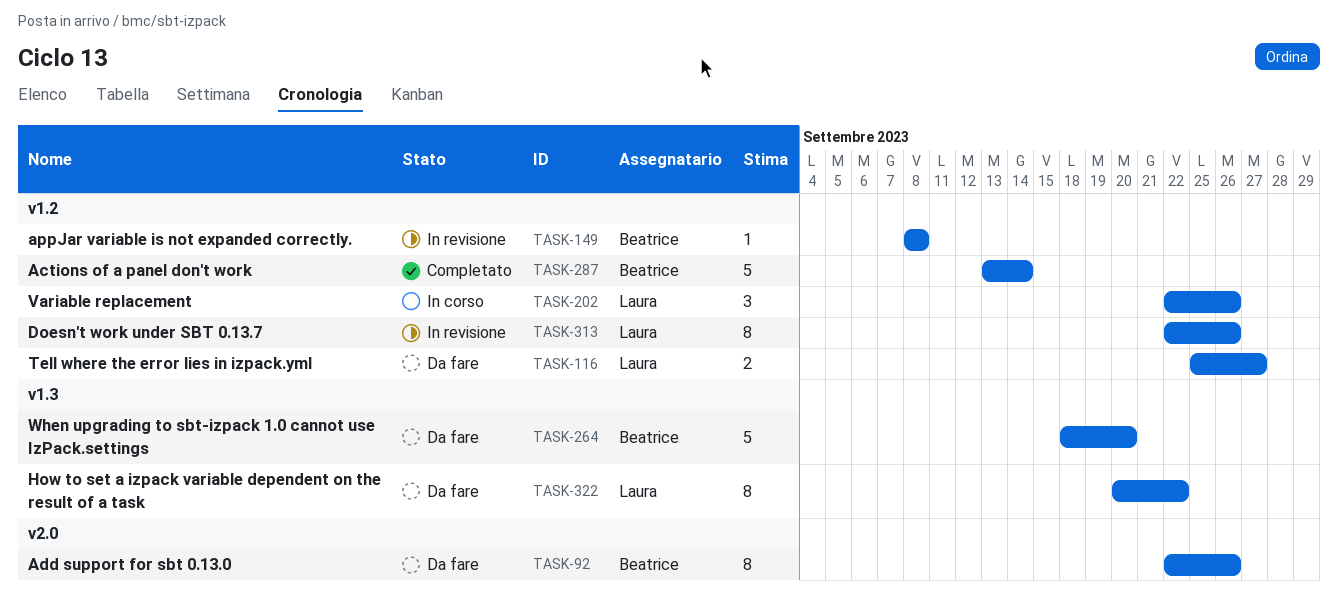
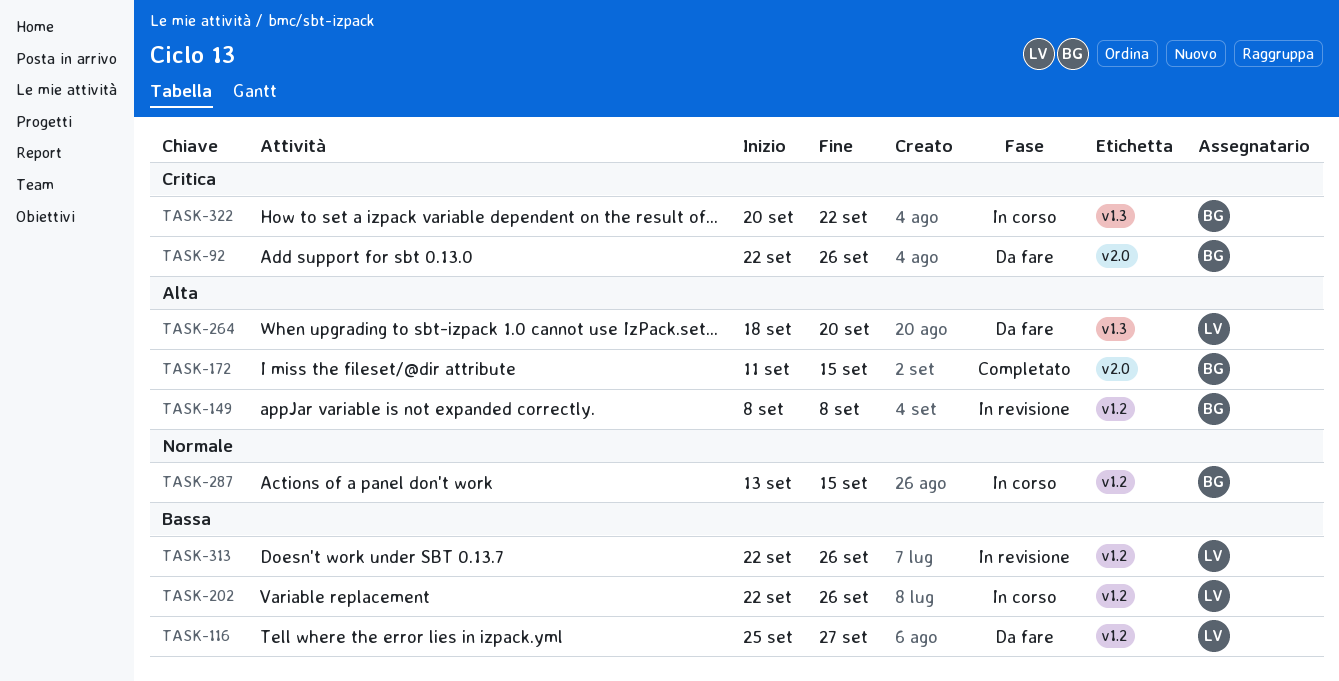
TASK-172: none -> present
TASK-264, owner: Beatrice -> Laura
TASK-287, status: Completato -> In corso
TASK-287, due: Sep 14 -> Sep 15
TASK-322, status: Da fare -> In corso
TASK-322, owner: Laura -> Beatrice

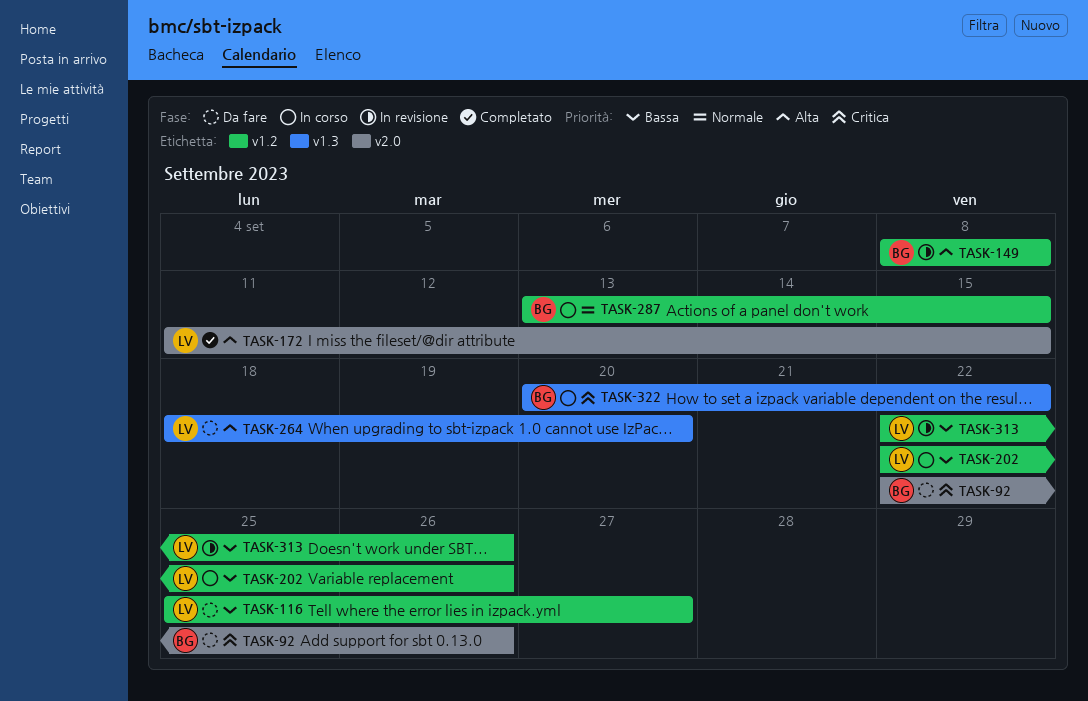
TASK-172, owner: BG -> LV

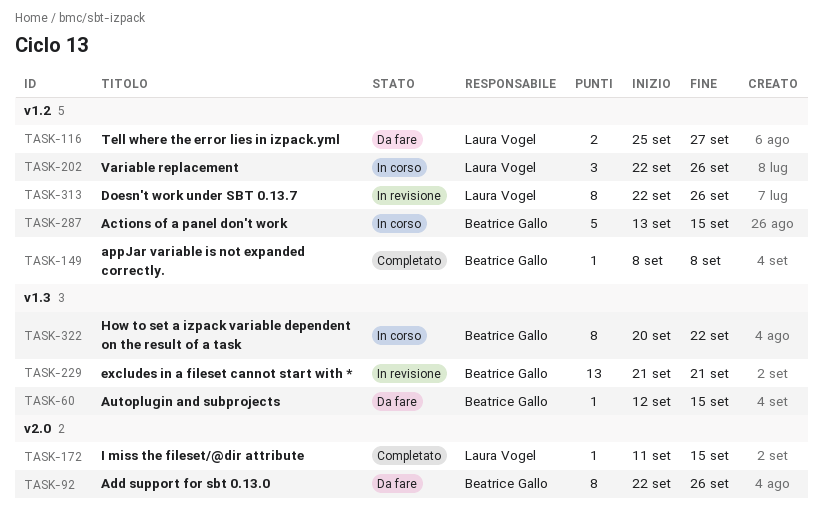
TASK-60: none -> present
TASK-149, status: In revisione -> Completato
TASK-229: none -> present
TASK-264: present -> none

